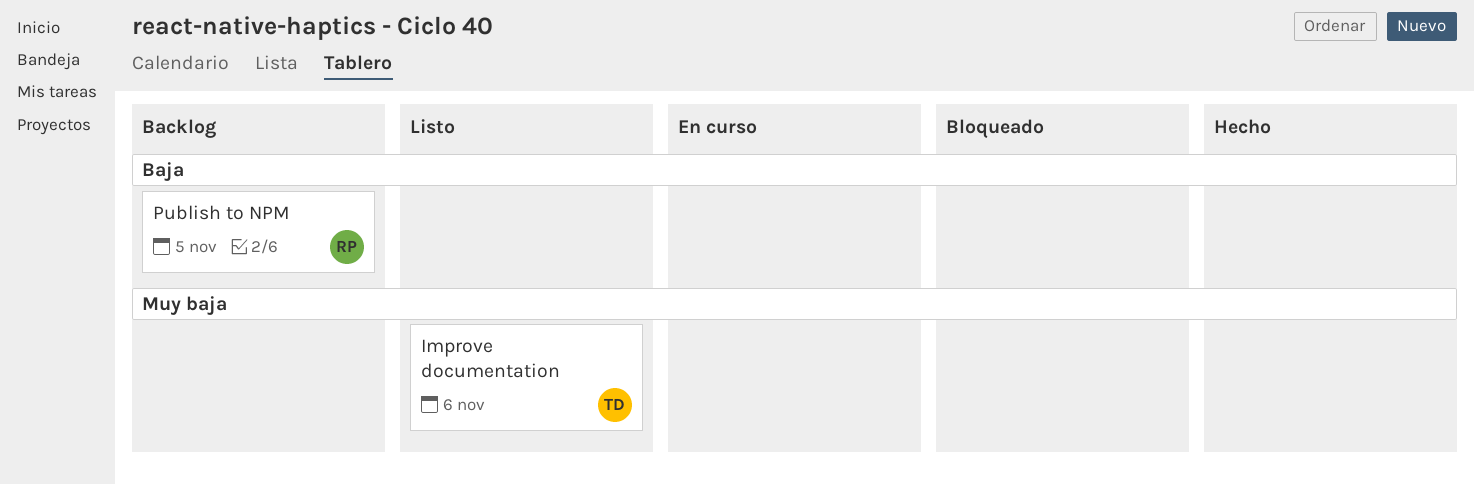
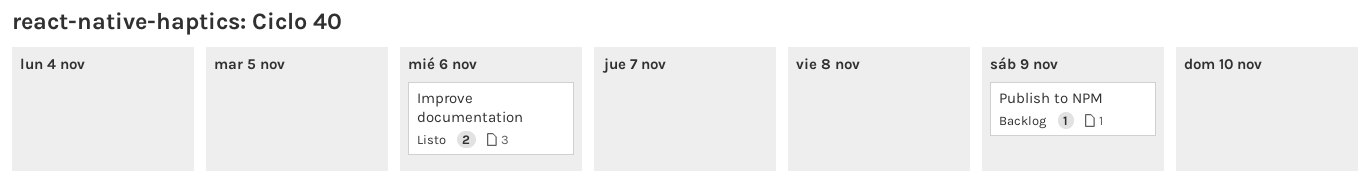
Publish to NPM, due: Nov 5 -> Nov 9

